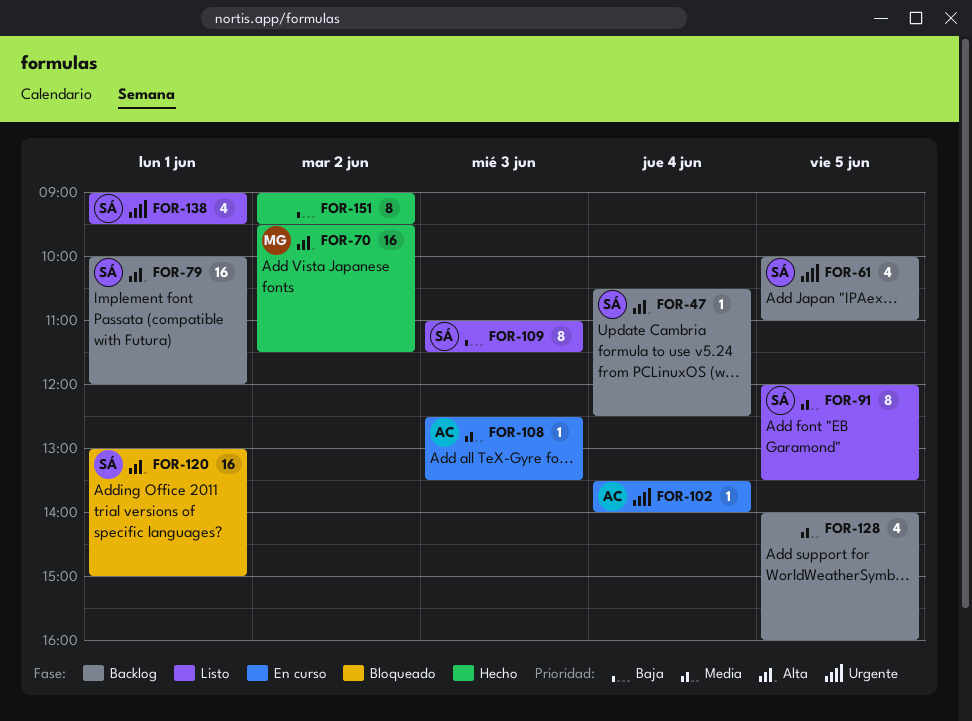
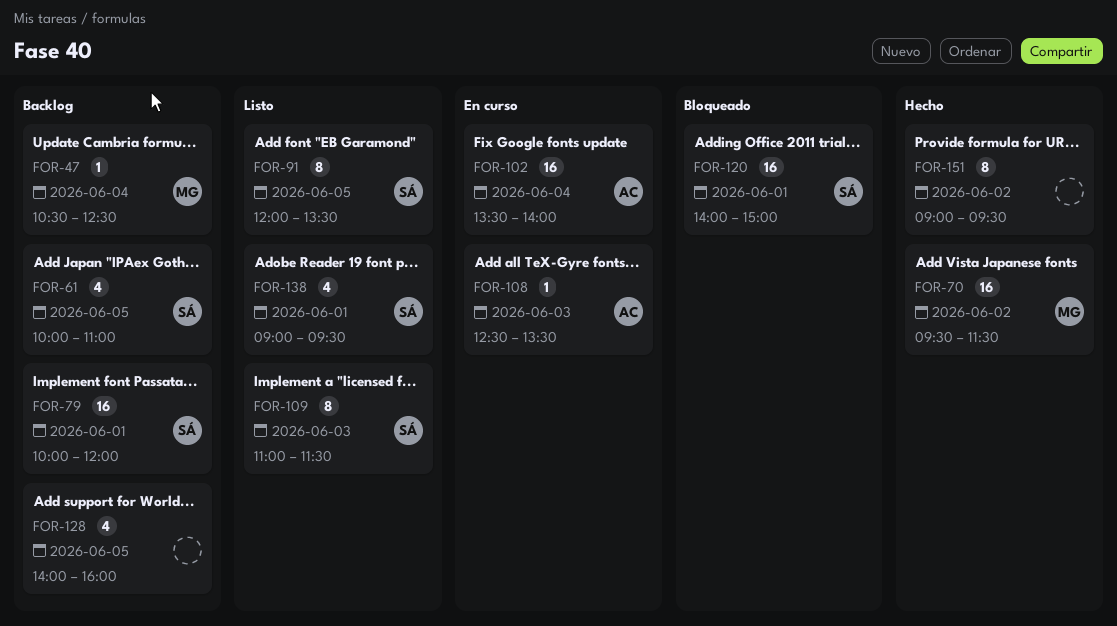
FOR-47, owner: SÁ -> MG
FOR-102, estimate: 1 -> 16
FOR-120, begins: 13:00 -> 14:00

